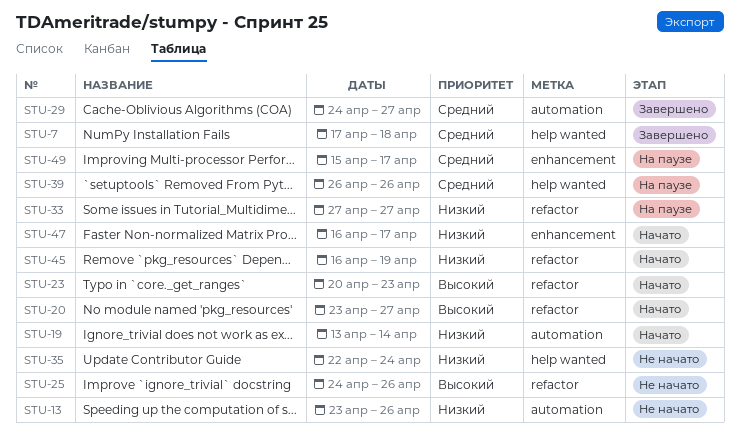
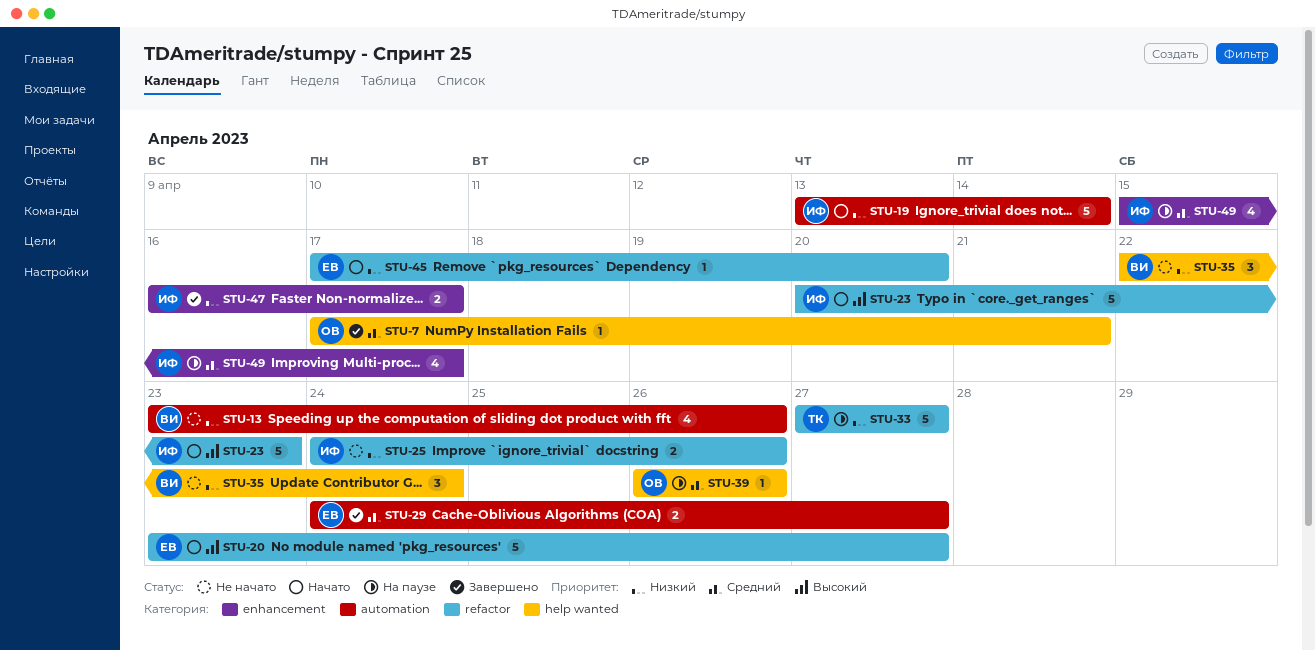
STU-7, due: Apr 18 -> Apr 21
STU-25, priority: Высокий -> Низкий
STU-45, start: Apr 16 -> Apr 17
STU-45, due: Apr 19 -> Apr 20
STU-47, status: Начато -> Завершено

